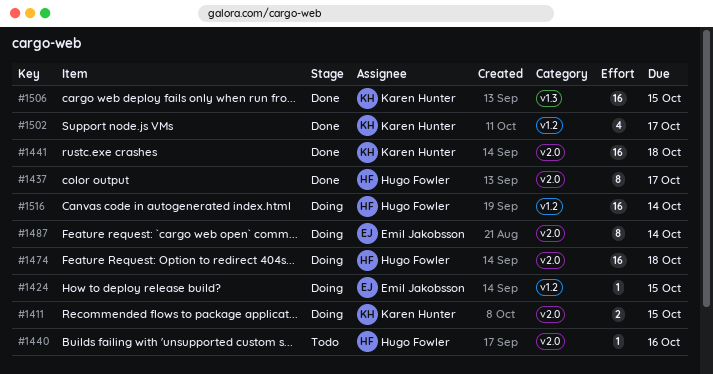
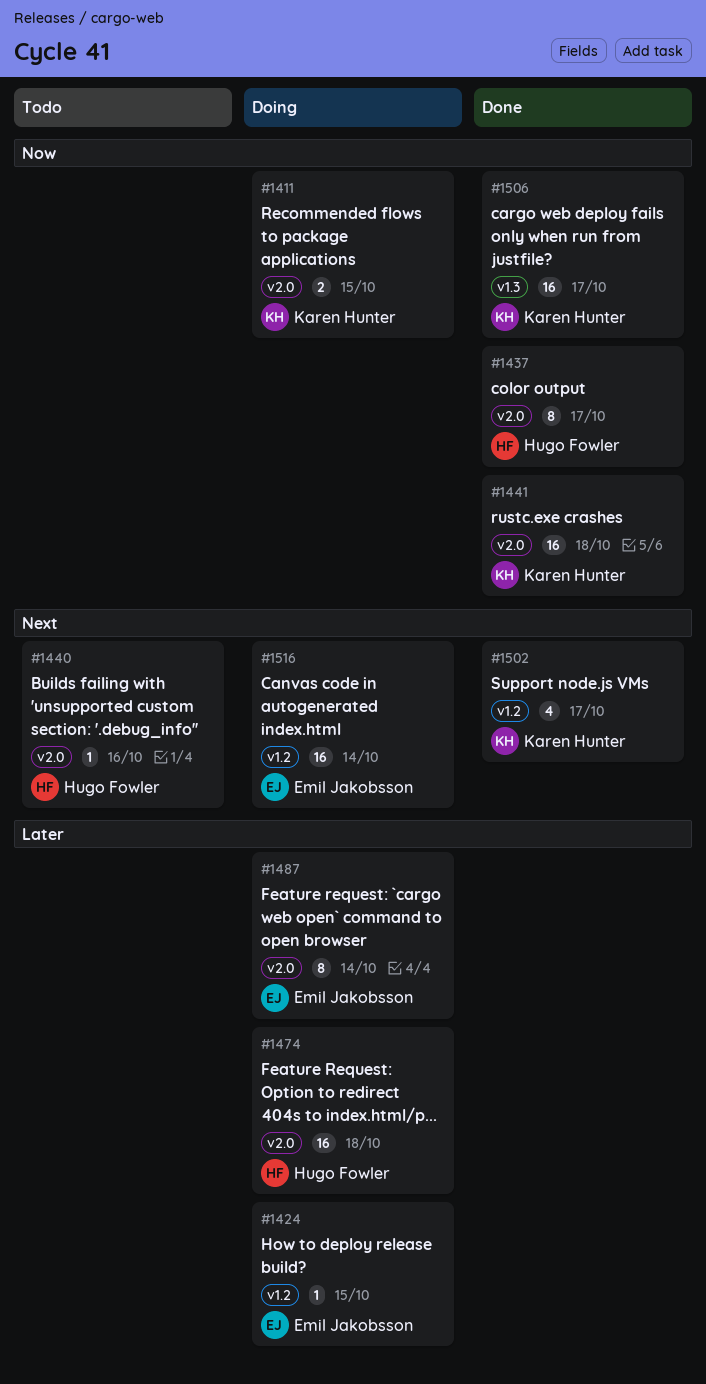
#1506, due: Oct 15 -> Oct 17
#1516, owner: Hugo Fowler -> Emil Jakobsson

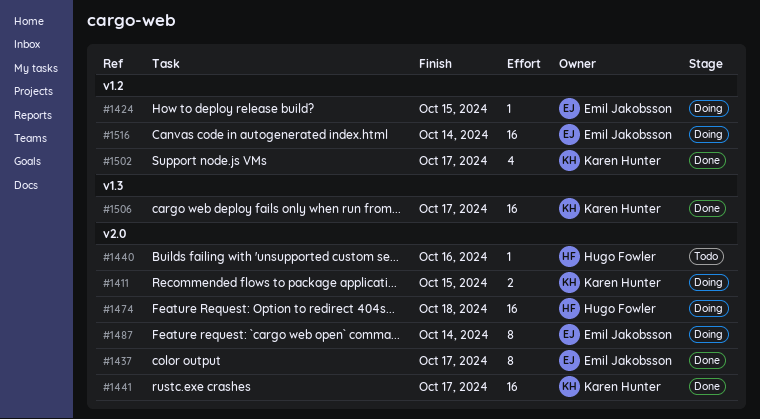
#1437, owner: Hugo Fowler -> Emil Jakobsson
#1441, due: Oct 18 -> Oct 17

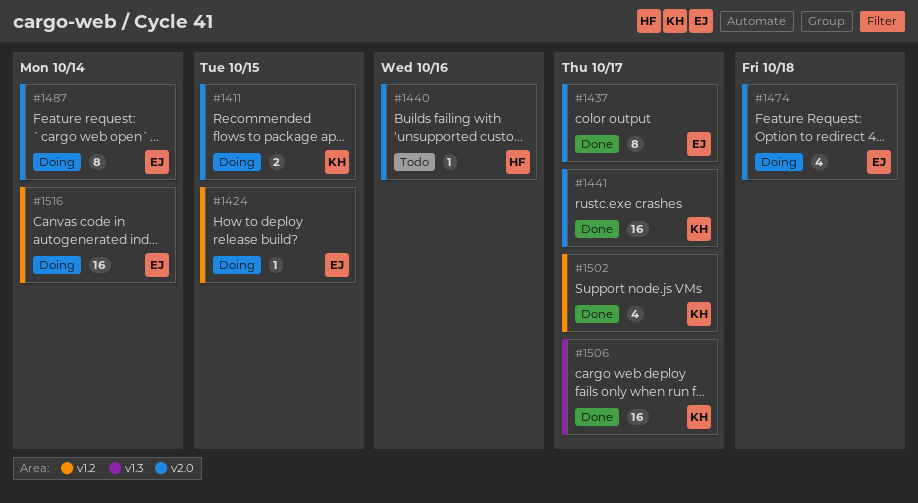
#1474, owner: Hugo Fowler -> Emil Jakobsson
#1474, estimate: 16 -> 4

